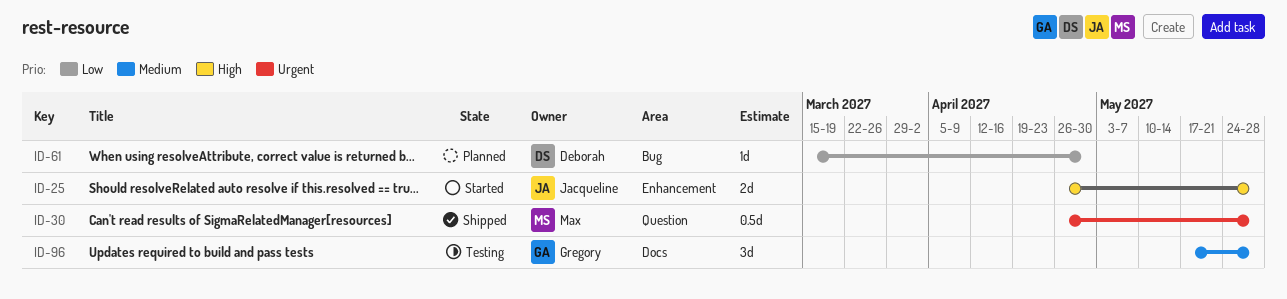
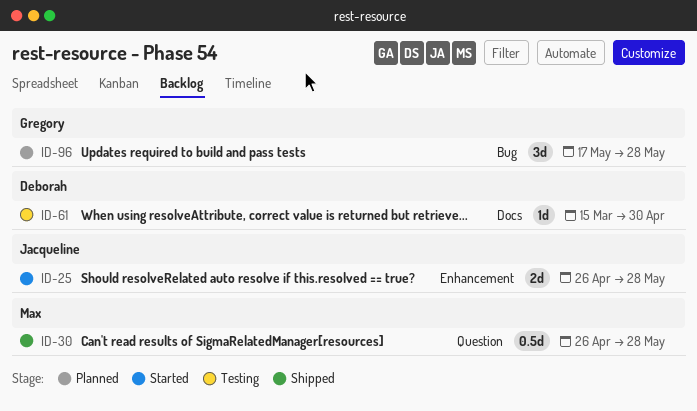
ID-61, status: Planned -> Testing
ID-61, label: Bug -> Docs
ID-96, status: Testing -> Planned
ID-96, label: Docs -> Bug

